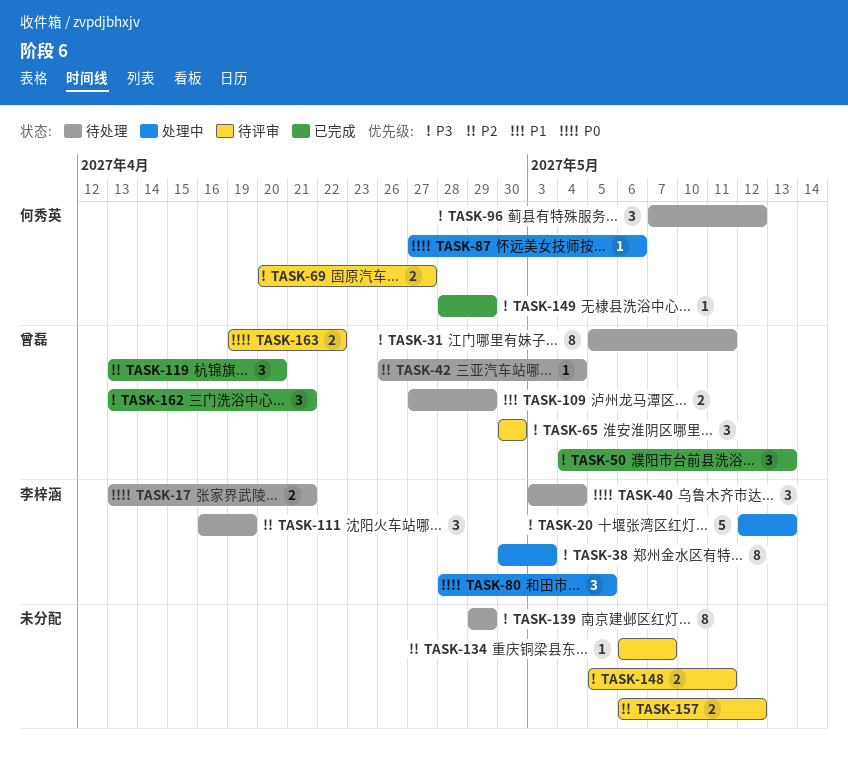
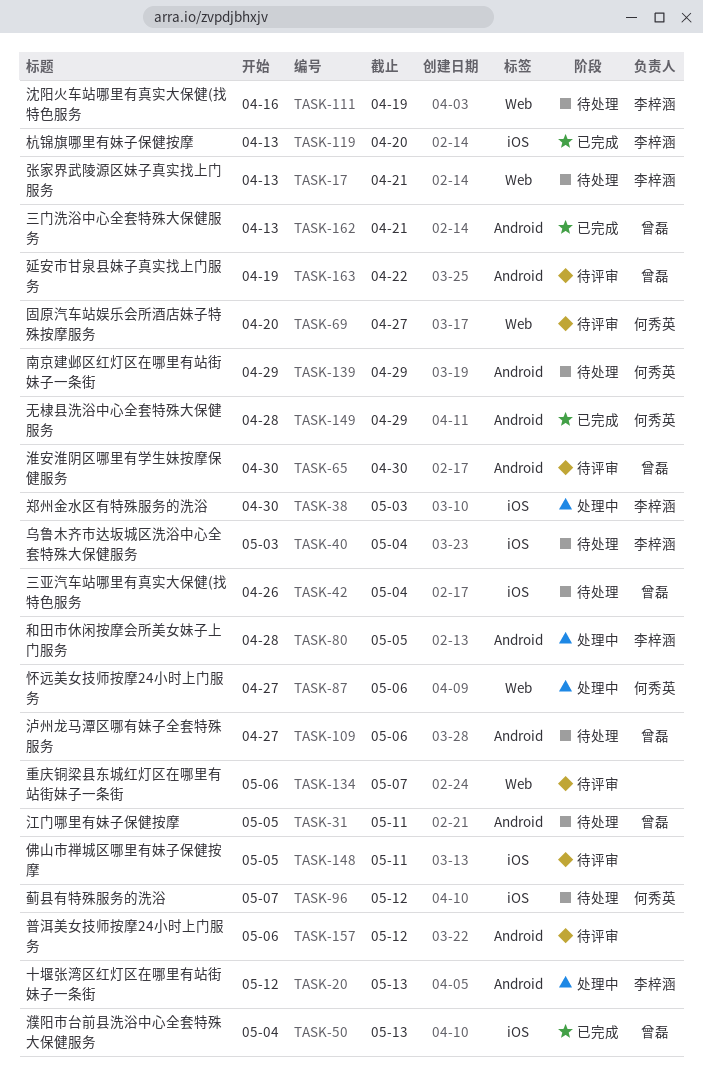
TASK-109, due: Apr 29 -> May 6
TASK-119, owner: 曾磊 -> 李梓涵
TASK-139, owner: none -> 何秀英

